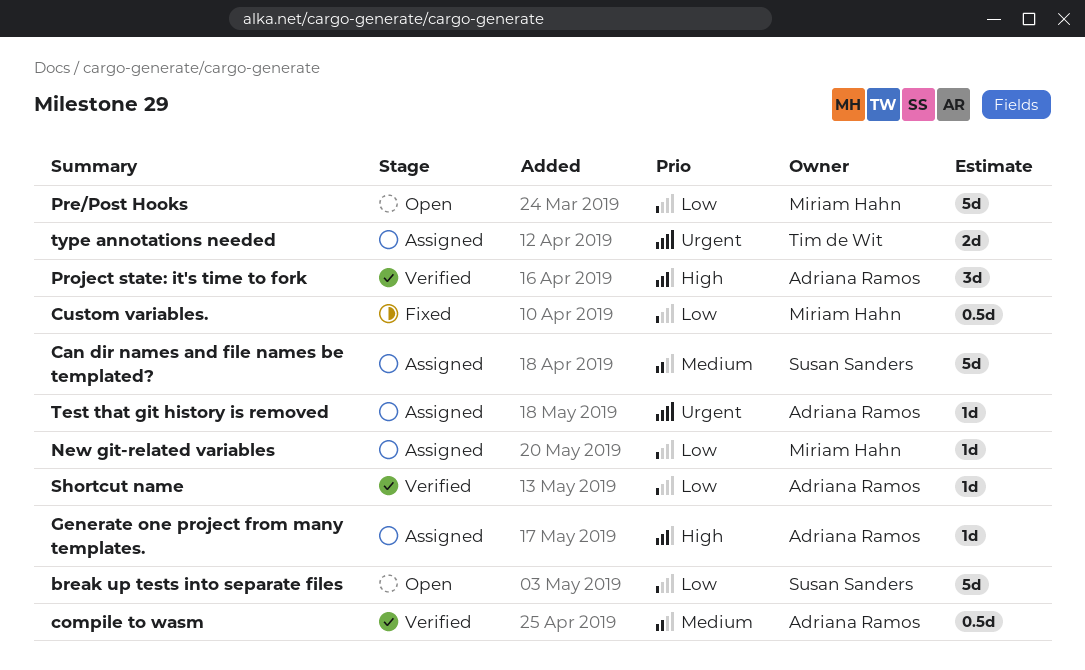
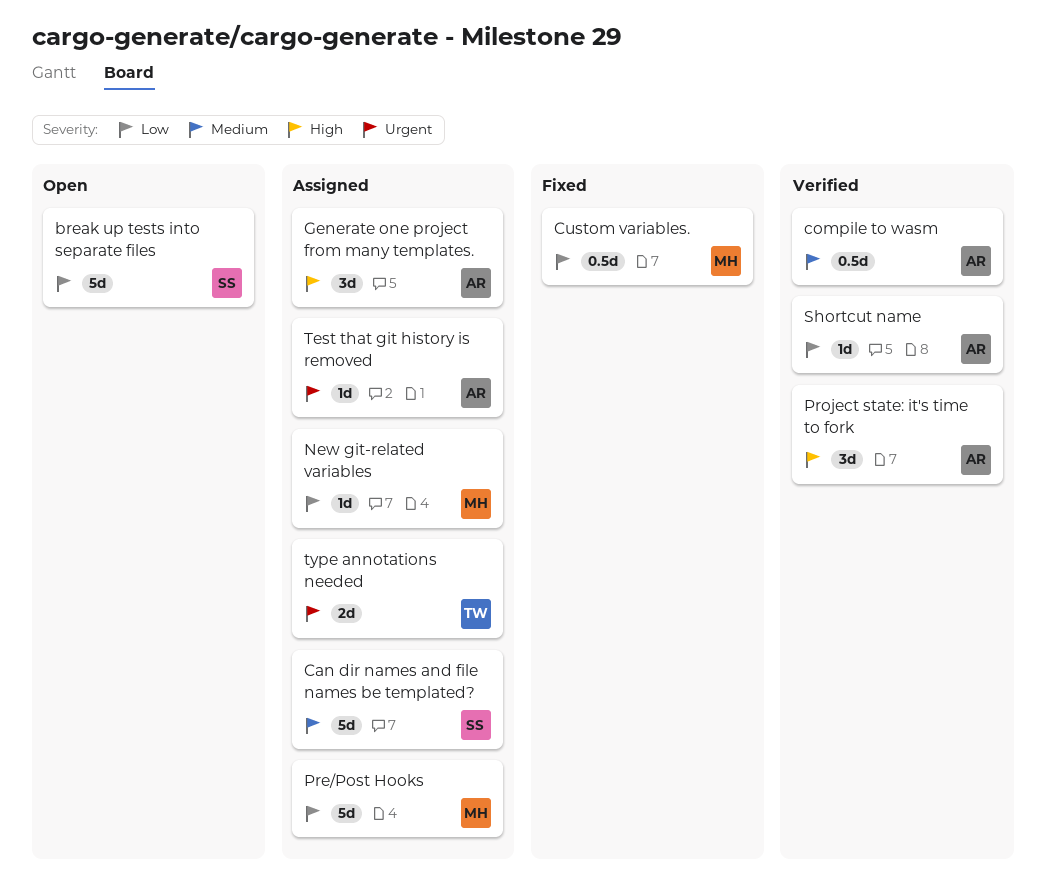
Generate one project from many templates., estimate: 1d -> 3d
Pre/Post Hooks, status: Open -> Assigned

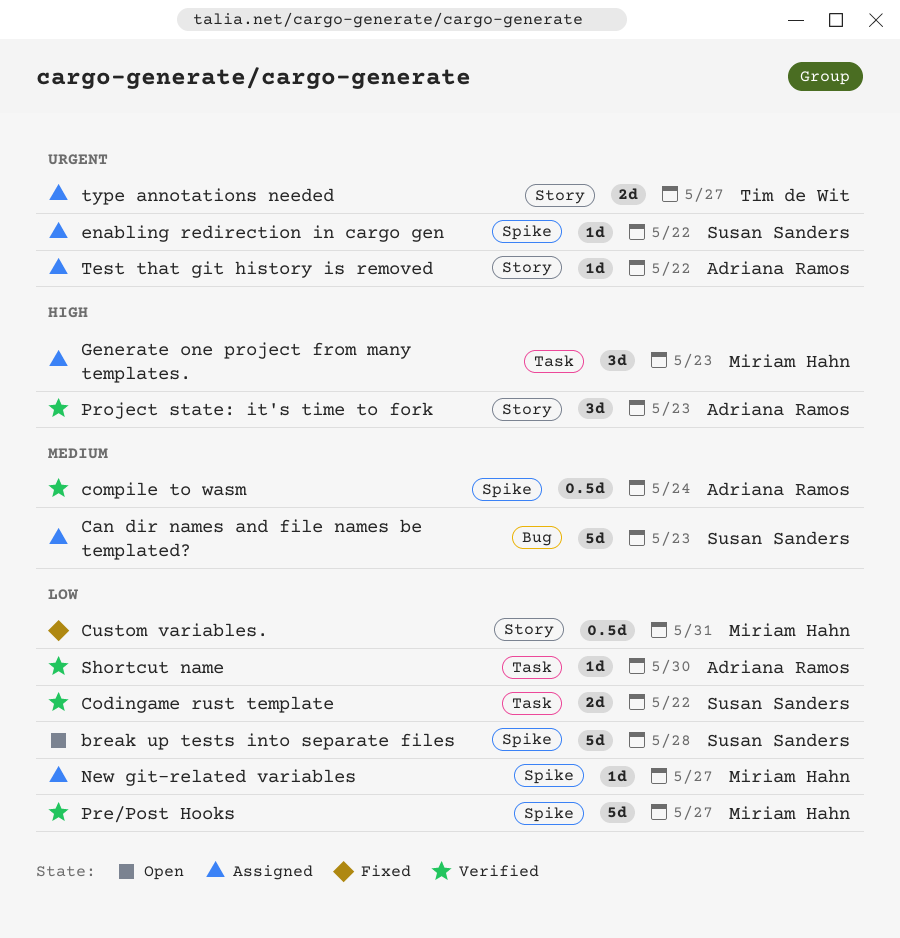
Codingame rust template: none -> present
enabling redirection in cargo gen: none -> present
Generate one project from many templates., owner: Adriana Ramos -> Miriam Hahn
Pre/Post Hooks, status: Assigned -> Verified

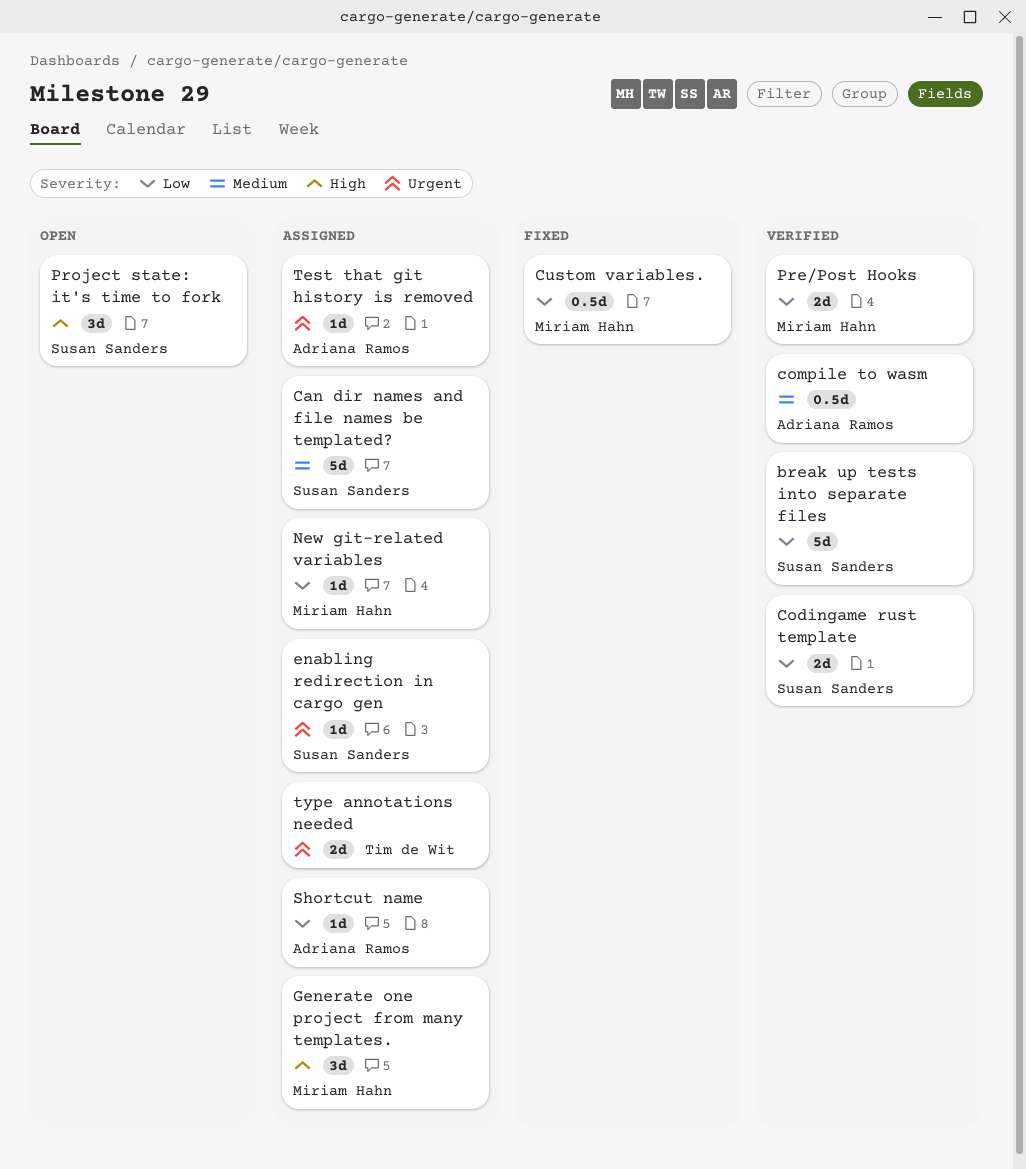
break up tests into separate files, status: Open -> Verified
Pre/Post Hooks, estimate: 5d -> 2d
Project state: it's time to fork, status: Verified -> Open
Project state: it's time to fork, owner: Adriana Ramos -> Susan Sanders
Shortcut name, status: Verified -> Assigned

